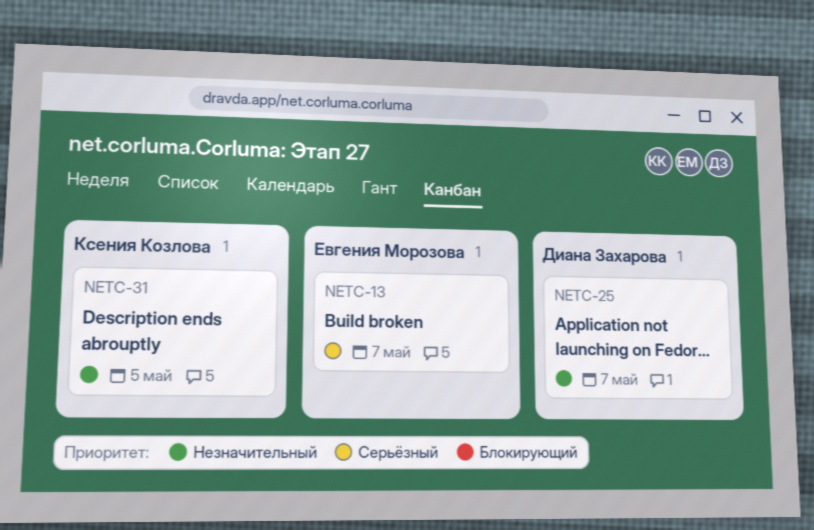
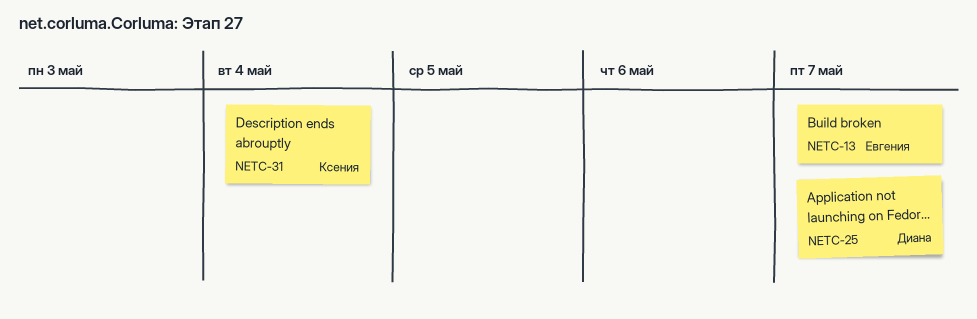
NETC-31, due: May 5 -> May 4

